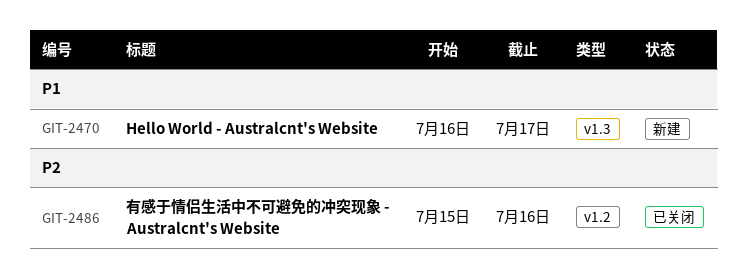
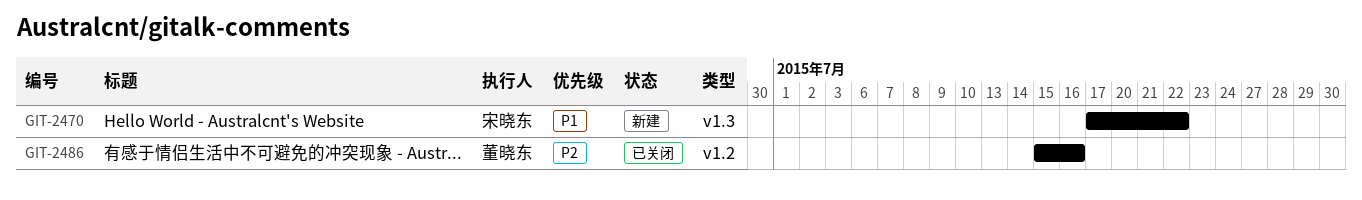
GIT-2470, start: Jul 16 -> Jul 17
GIT-2470, due: Jul 17 -> Jul 22

